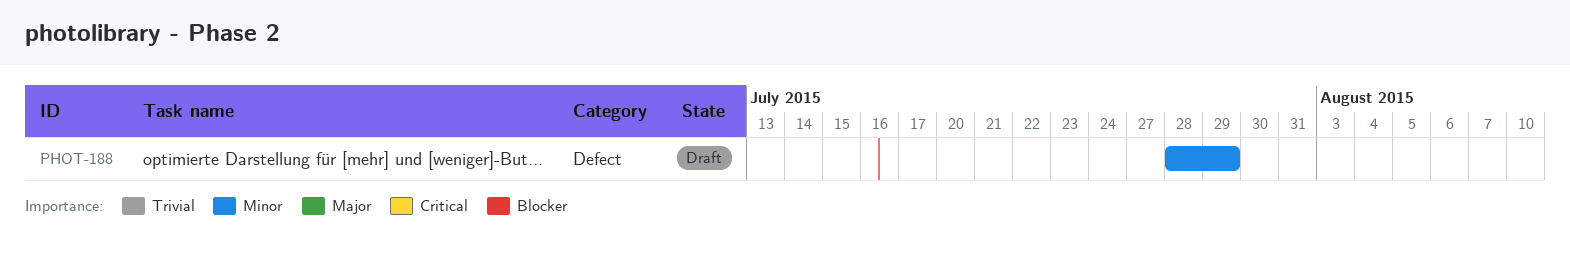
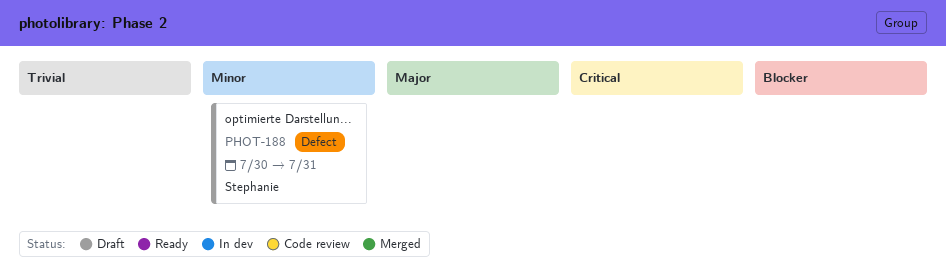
PHOT-188, start: Jul 28 -> Jul 30
PHOT-188, due: Jul 29 -> Jul 31

